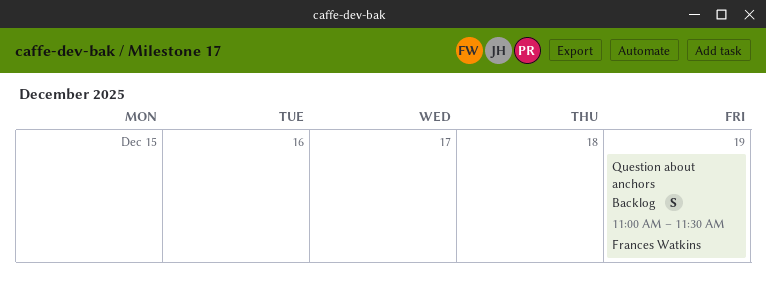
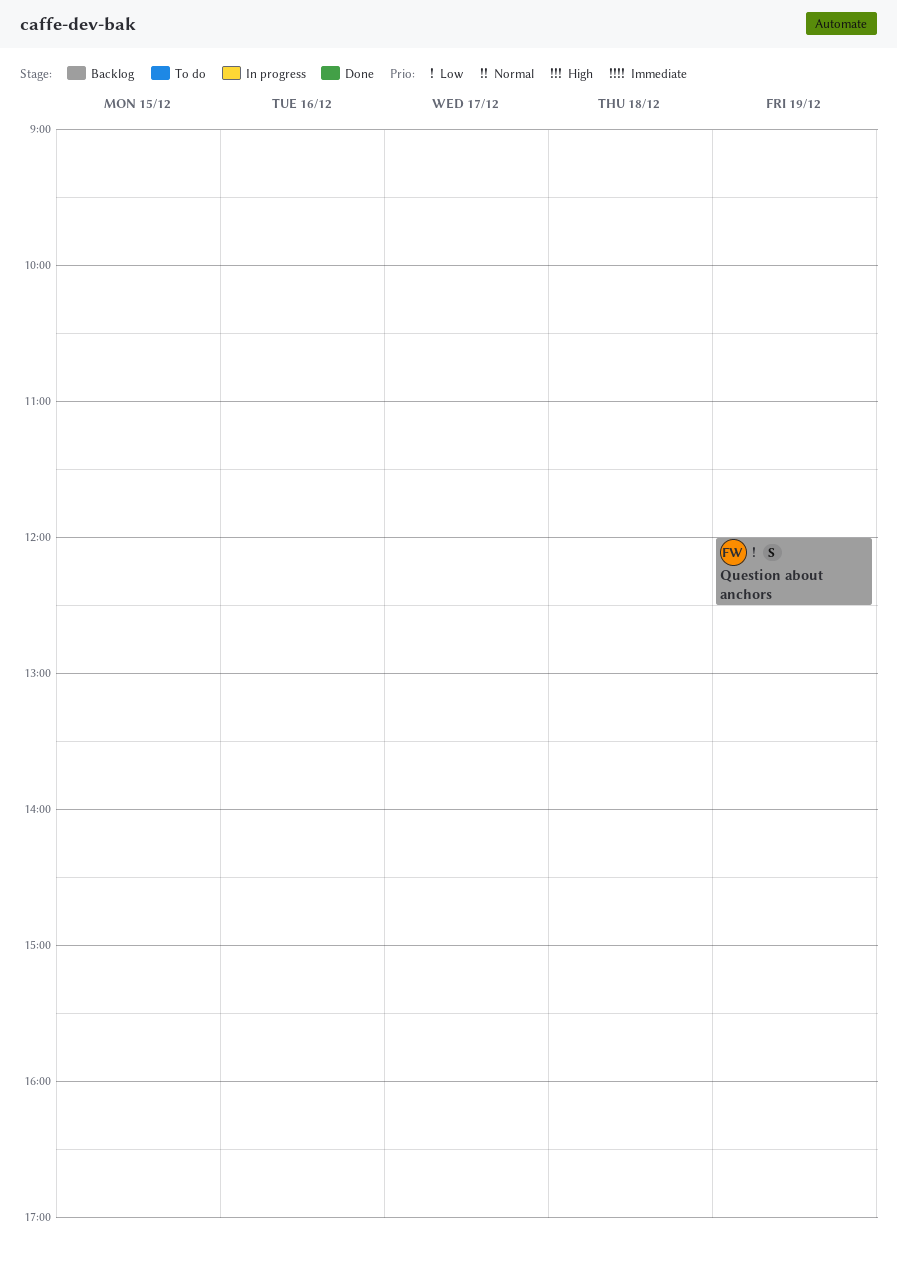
Question about anchors, begins: 11:00 -> 12:00
Question about anchors, ends: 11:30 -> 12:30

